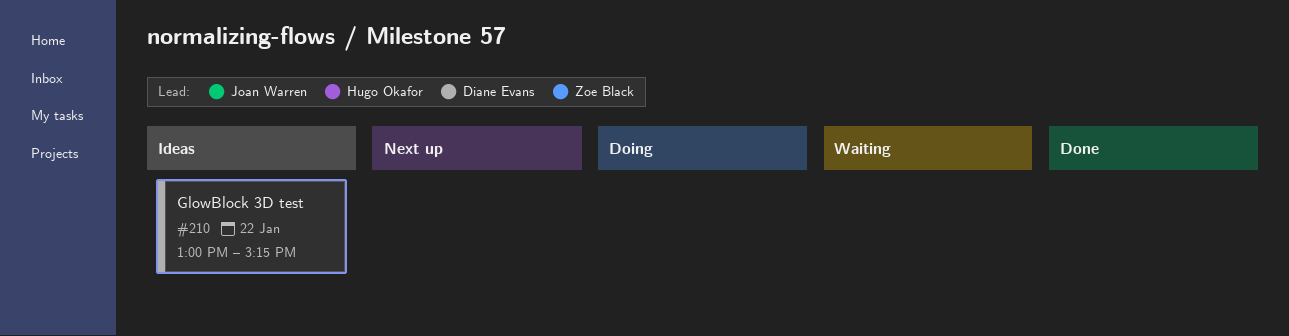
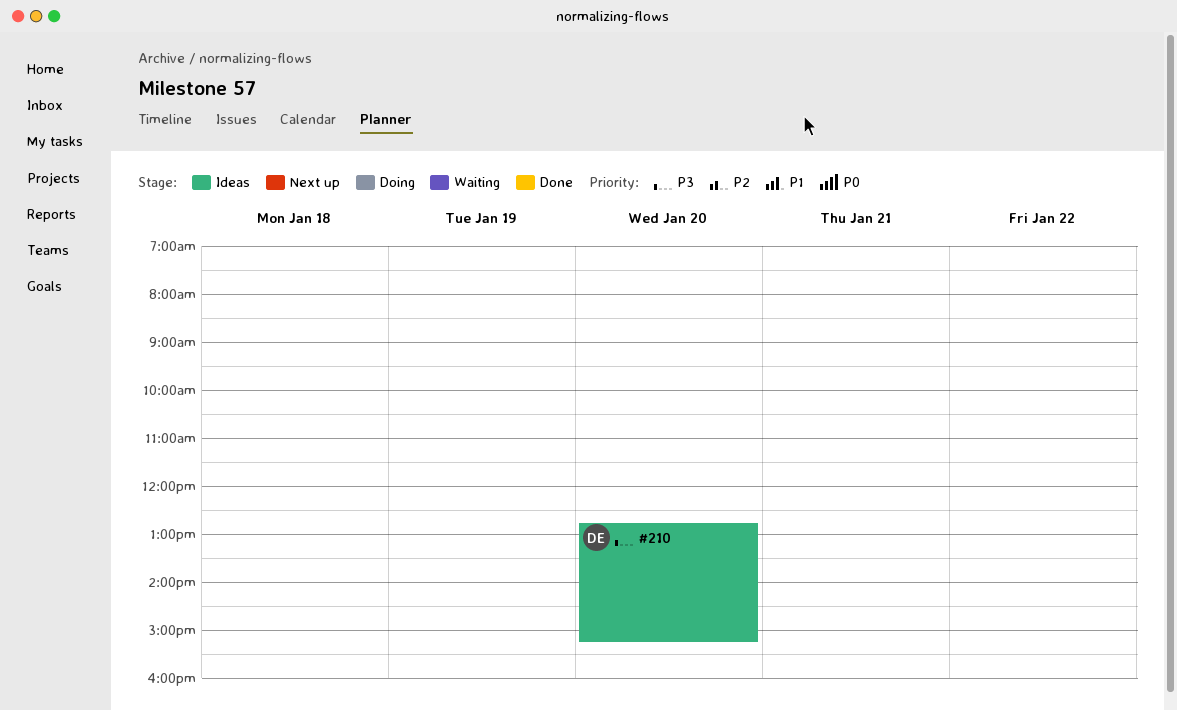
#210, day: Jan 22 -> Jan 20
#210, begins: 13:00 -> 12:45

